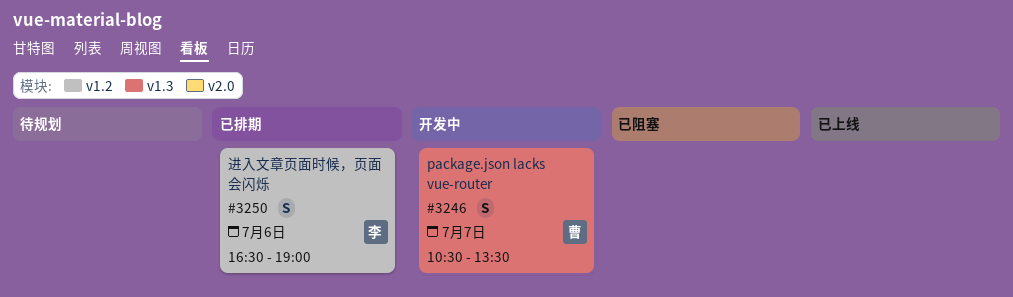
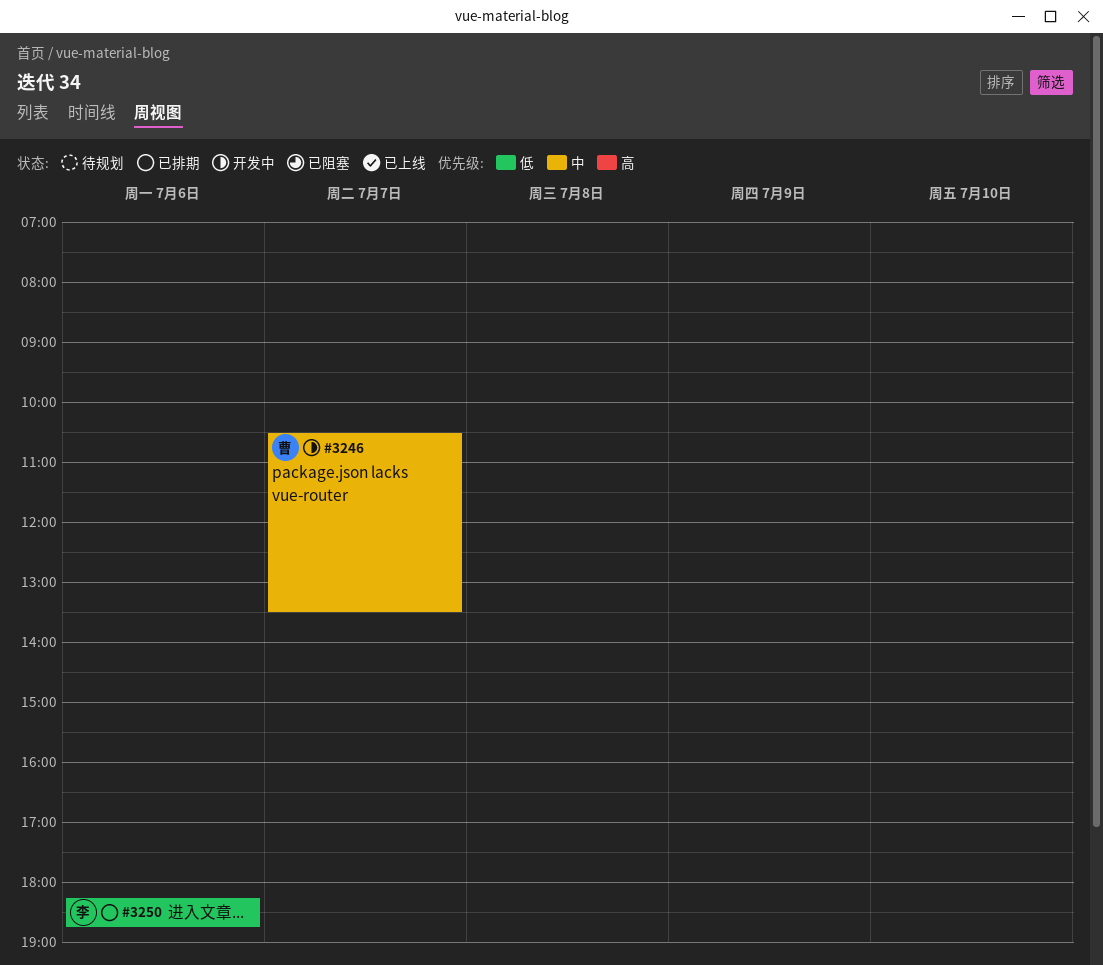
#3250, begins: 16:30 -> 18:15
#3250, ends: 19:00 -> 18:45

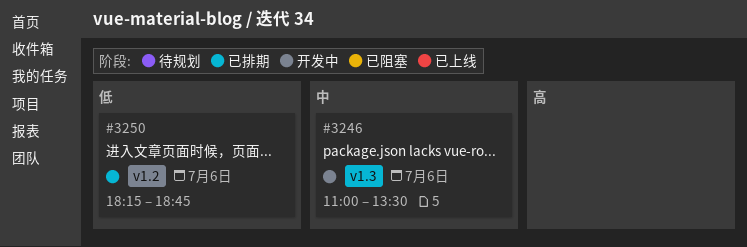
#3246, day: Jul 7 -> Jul 6
#3246, begins: 10:30 -> 11:00

